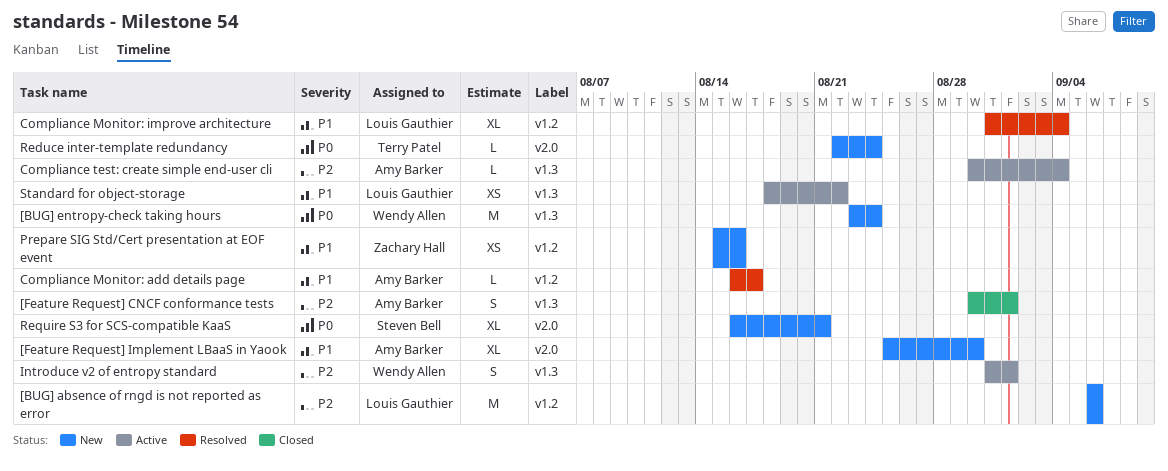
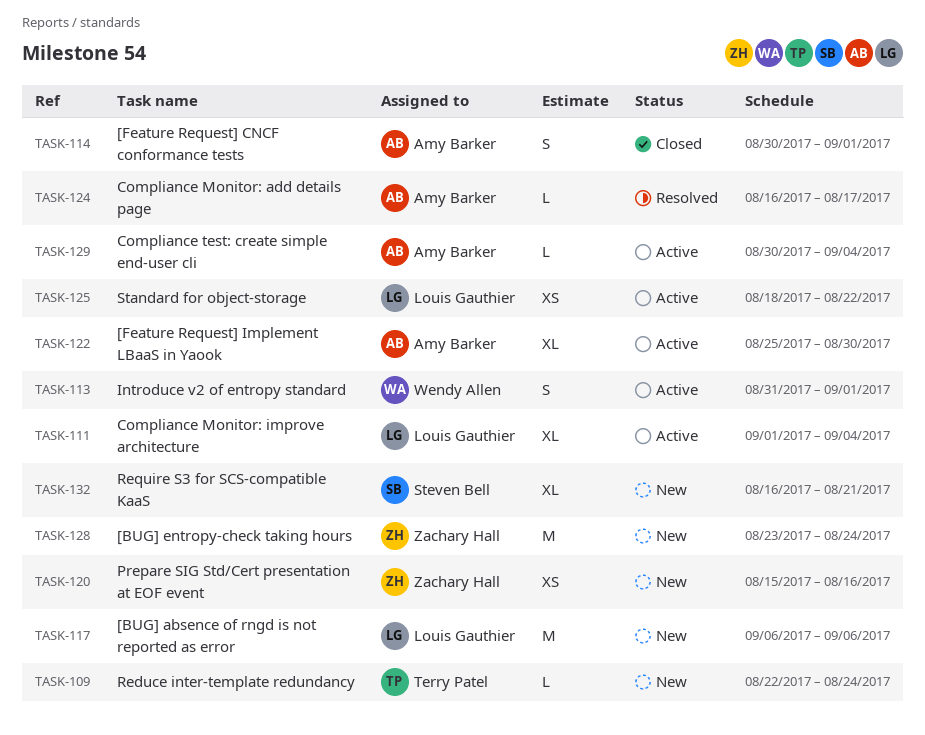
[BUG] entropy-check taking hours, owner: Wendy Allen -> Zachary Hall
[Feature Request] Implement LBaaS in Yaook, status: New -> Active
Compliance Monitor: improve architecture, status: Resolved -> Active
Compliance Monitor: improve architecture, start: Aug 31 -> Sep 1

